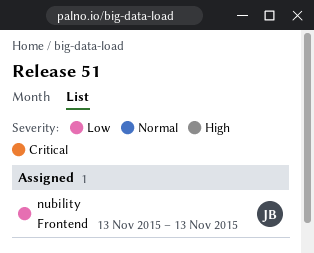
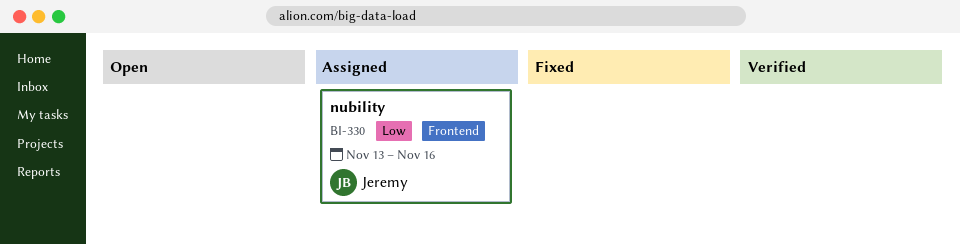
nubility, due: Nov 13 -> Nov 16

